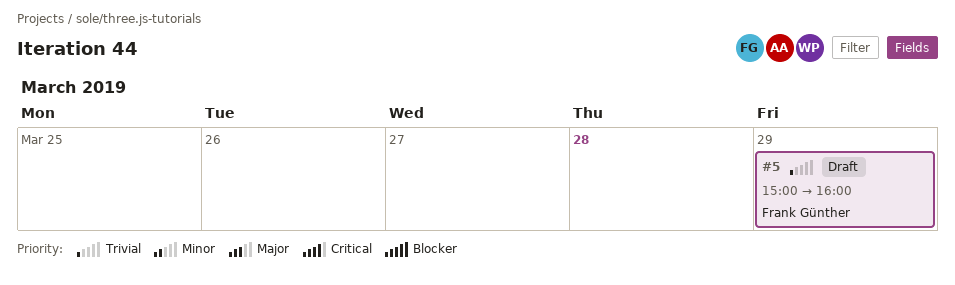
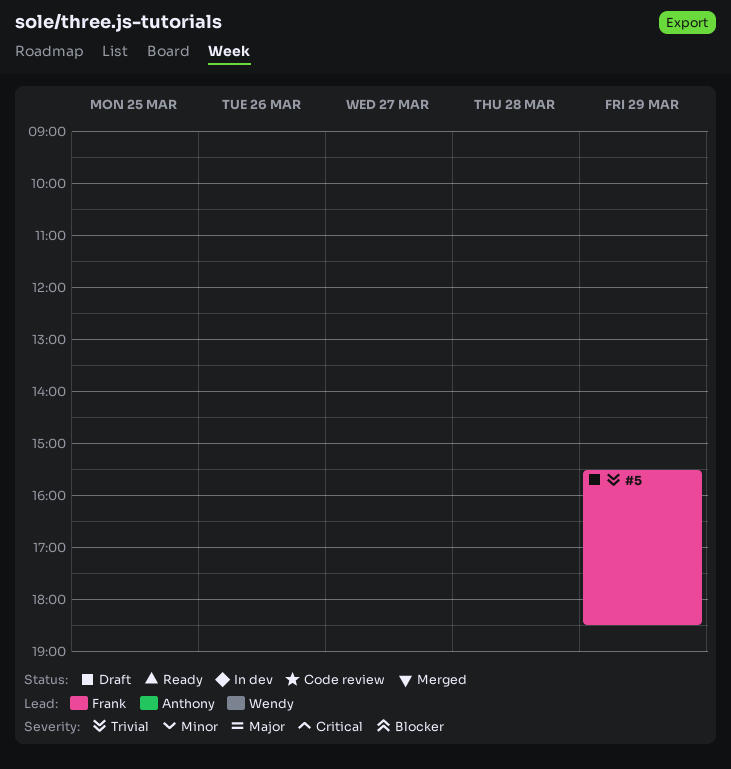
#5, begins: 15:00 -> 15:30
#5, ends: 16:00 -> 18:30

